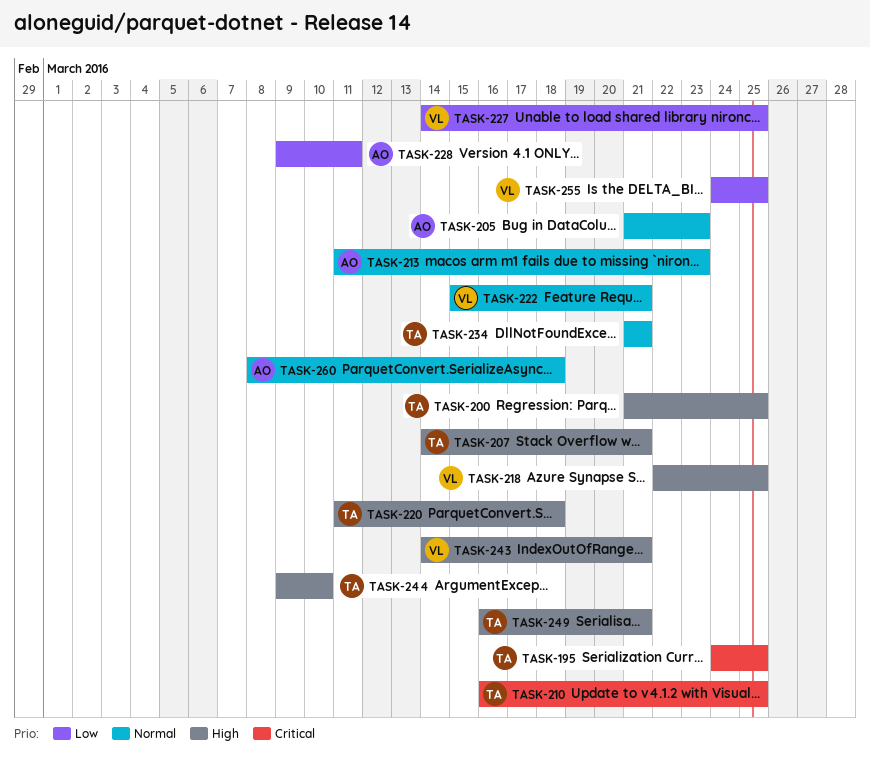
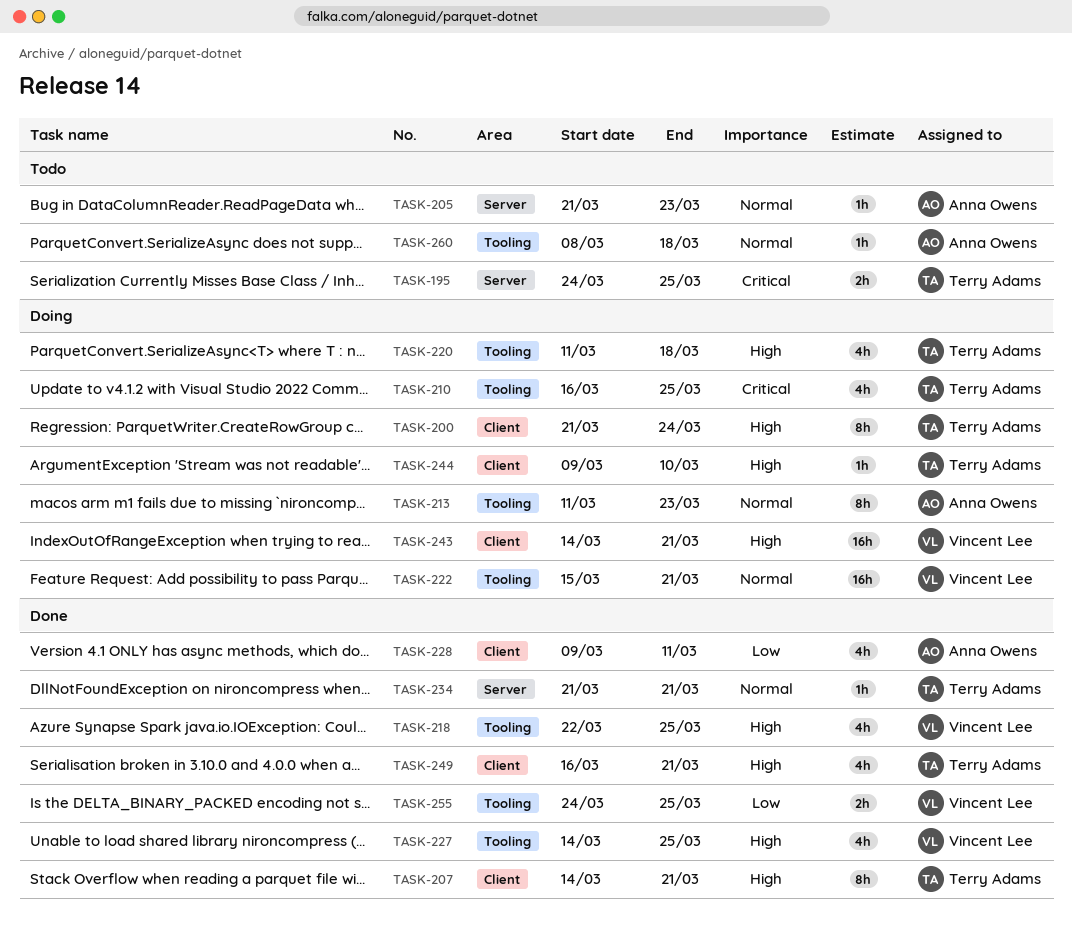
TASK-200, due: Mar 25 -> Mar 24
TASK-227, priority: Low -> High

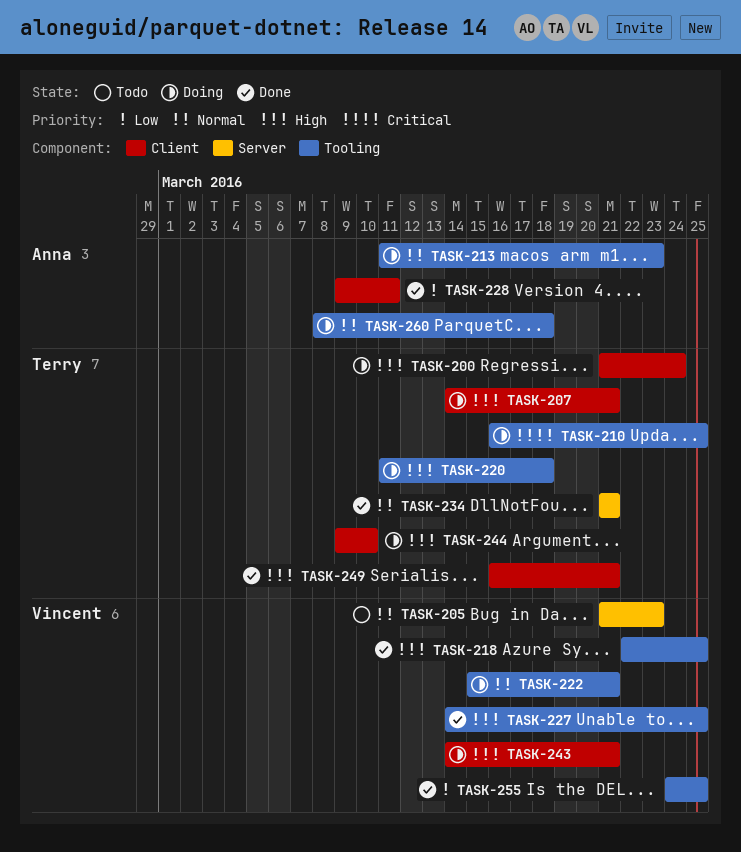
TASK-195: present -> none
TASK-205, owner: Anna Owens -> Vincent Lee
TASK-207, status: Done -> Doing
TASK-260, status: Todo -> Doing

